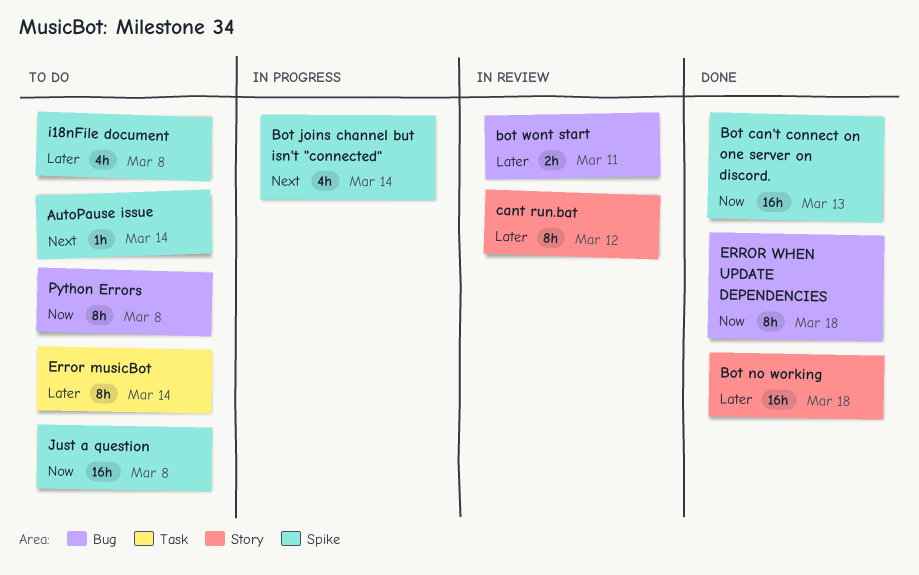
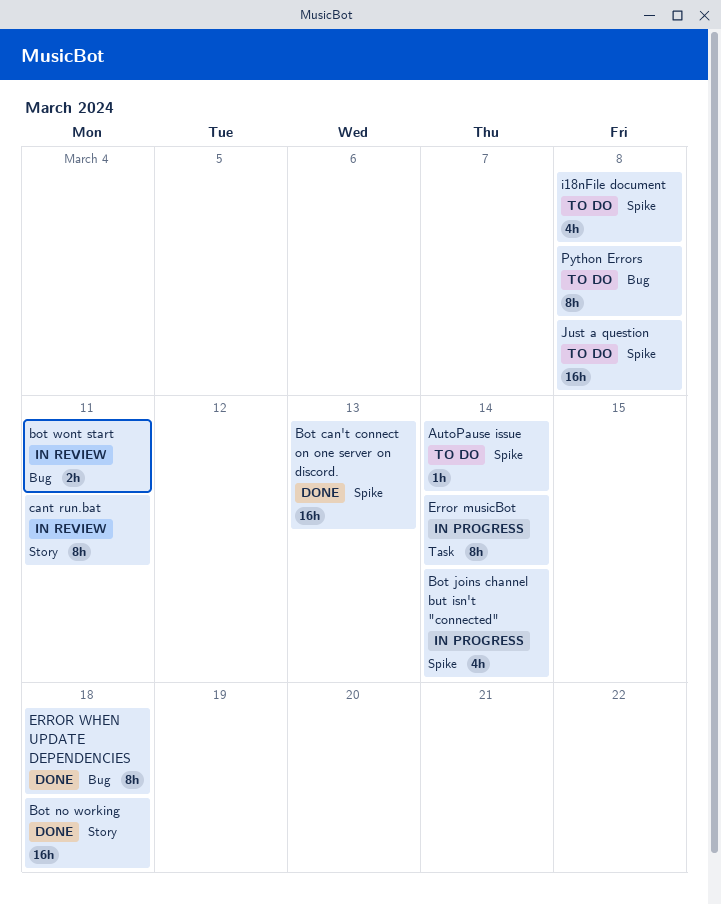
cant run.bat, due: Mar 12 -> Mar 11
Error musicBot, status: To do -> In progress

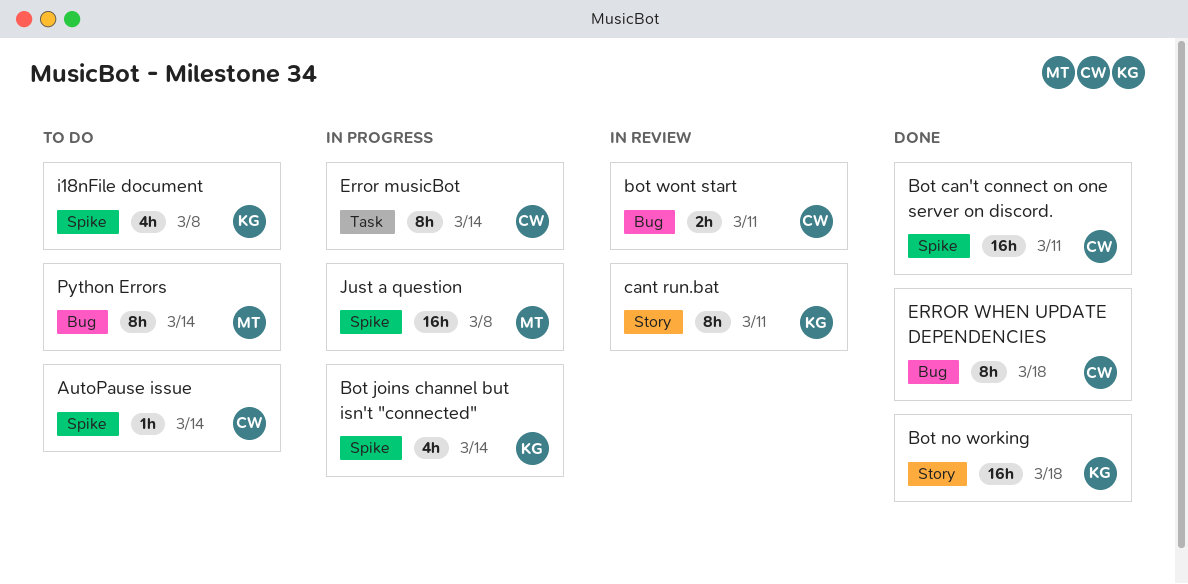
Bot can't connect on one server on discord., due: Mar 13 -> Mar 11
Just a question, status: To do -> In progress
Python Errors, due: Mar 8 -> Mar 14

